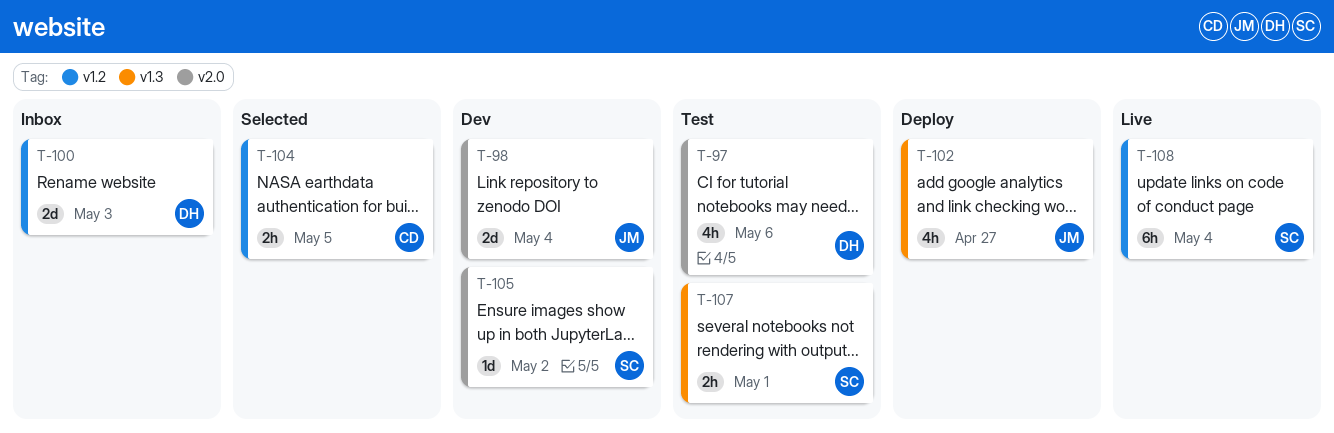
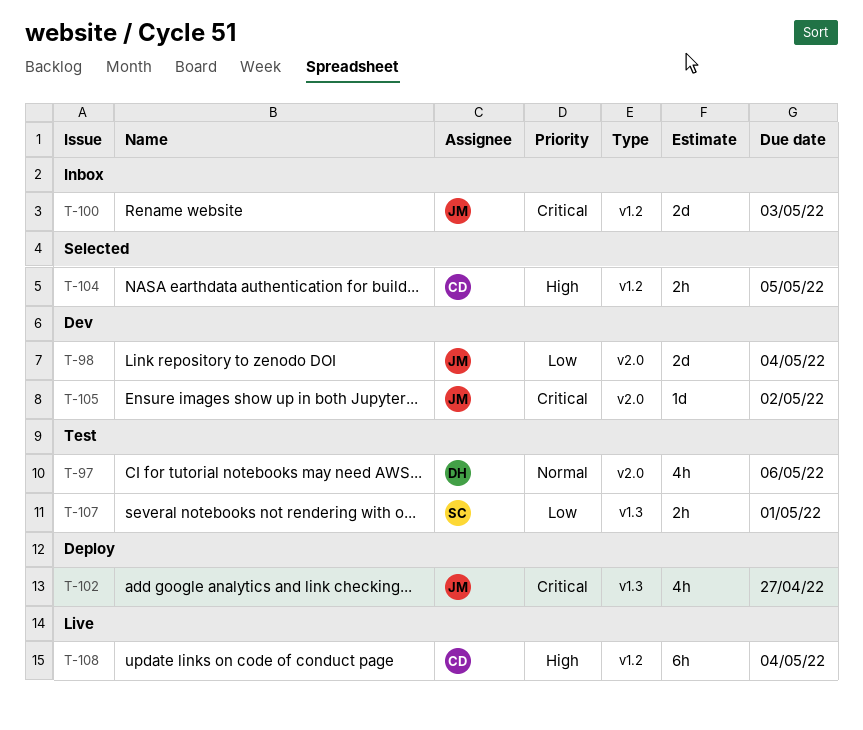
T-100, owner: DH -> JM
T-105, owner: SC -> JM
T-108, owner: SC -> CD

